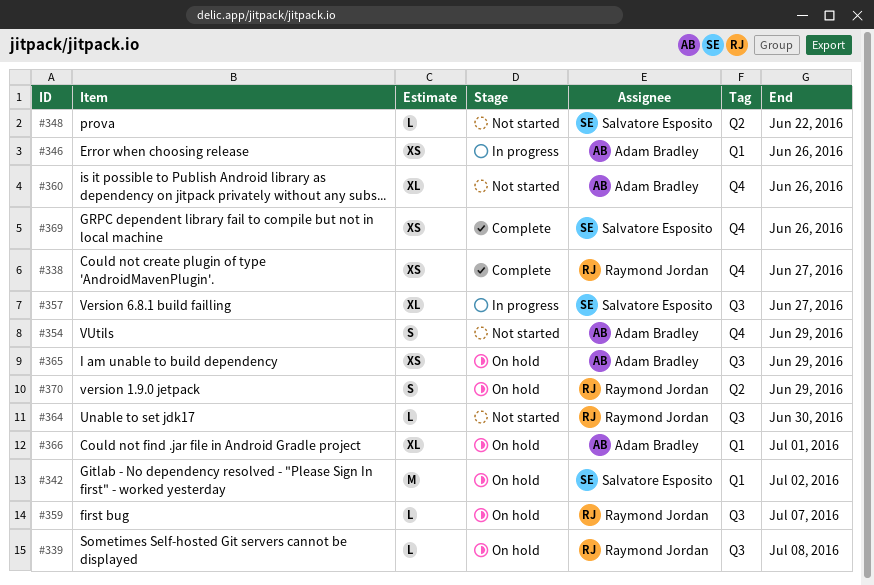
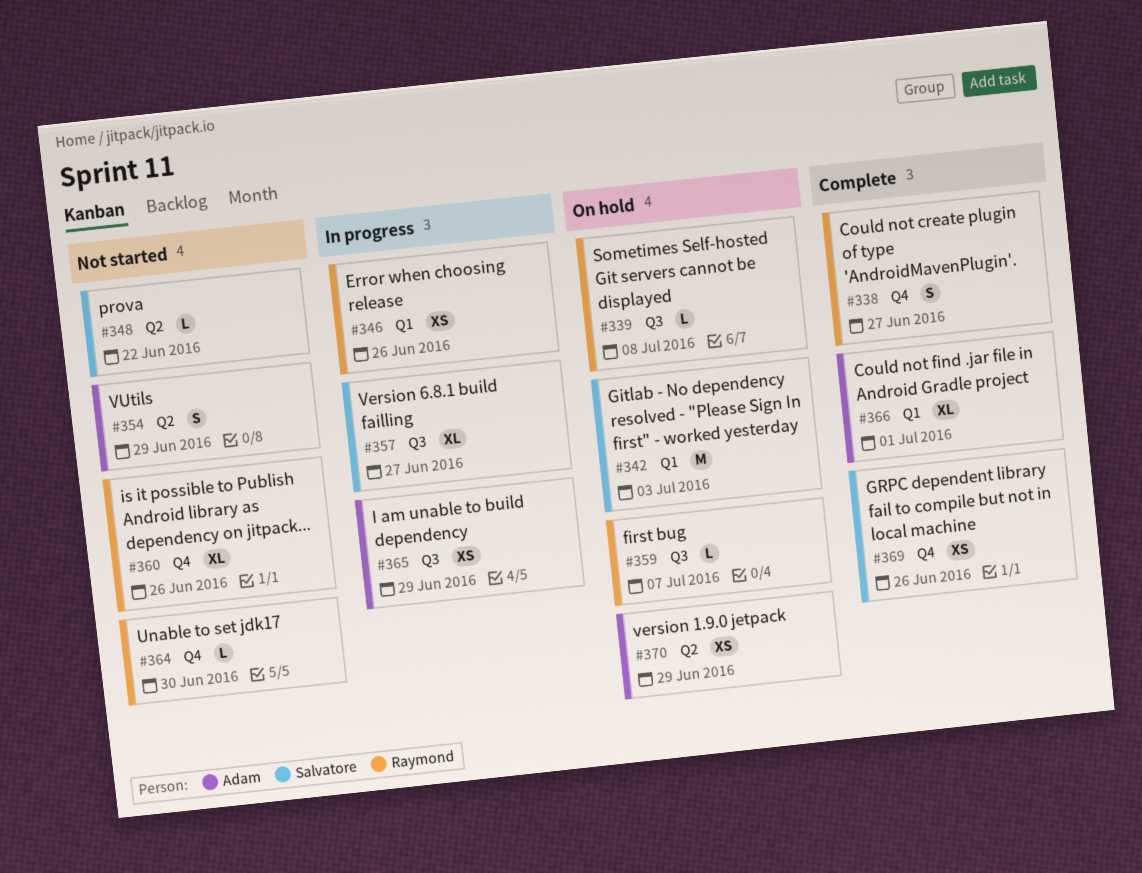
#338, estimate: XS -> S
#342, due: Jul 2 -> Jul 3
#346, owner: Adam Bradley -> Raymond Jordan
#354, label: Q4 -> Q2
#360, owner: Adam Bradley -> Raymond Jordan
#364, label: Q3 -> Q4
#365, status: On hold -> In progress
#366, status: On hold -> Complete
#370, owner: Raymond Jordan -> Adam Bradley
#370, estimate: S -> XS

